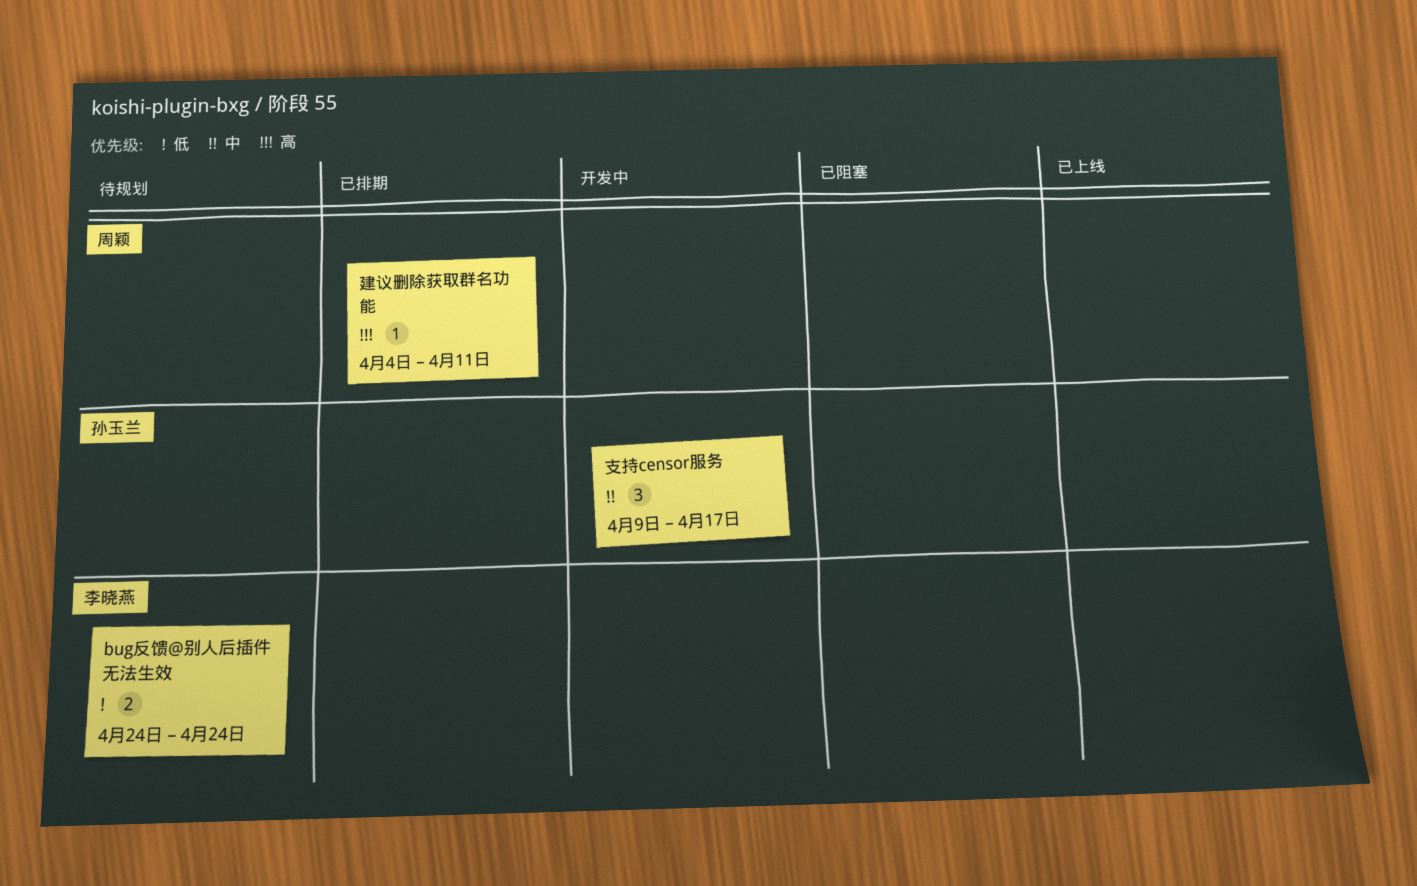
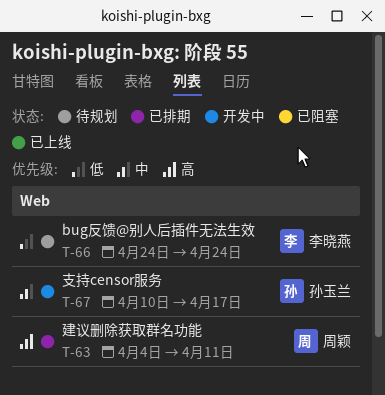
支持censor服务, start: Apr 9 -> Apr 10

